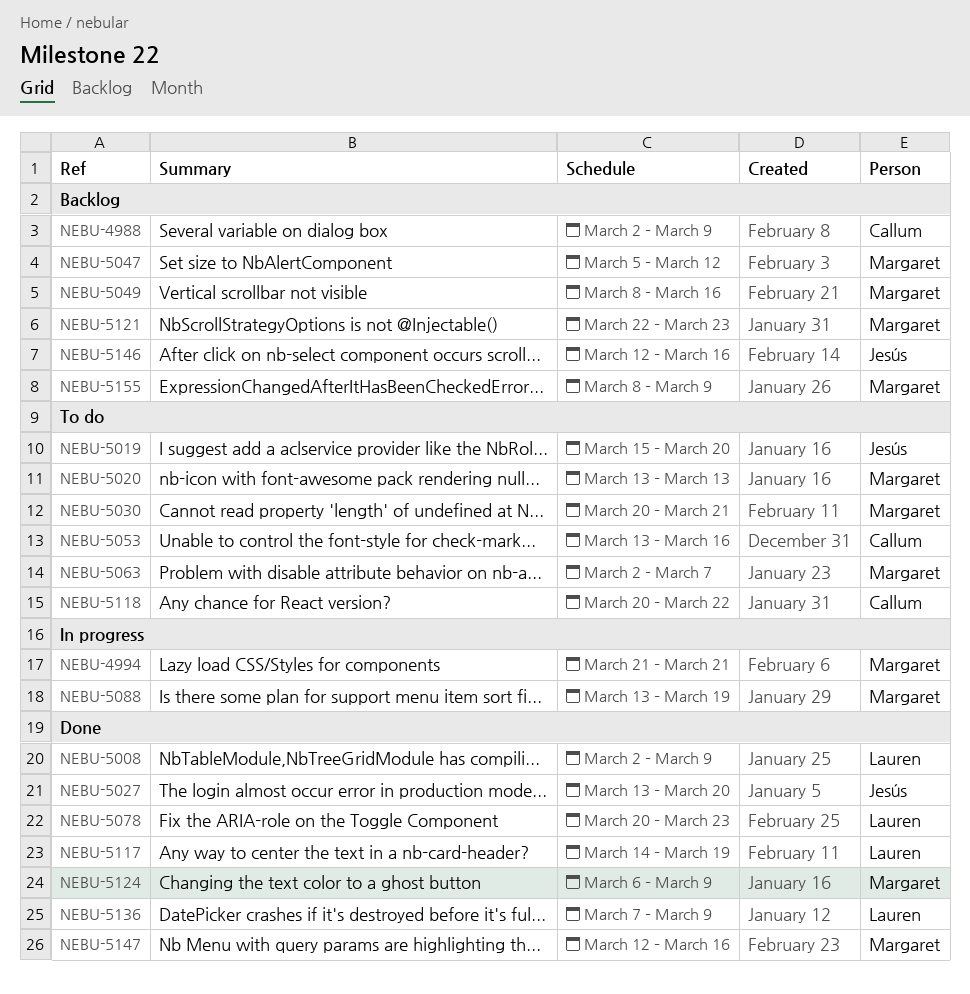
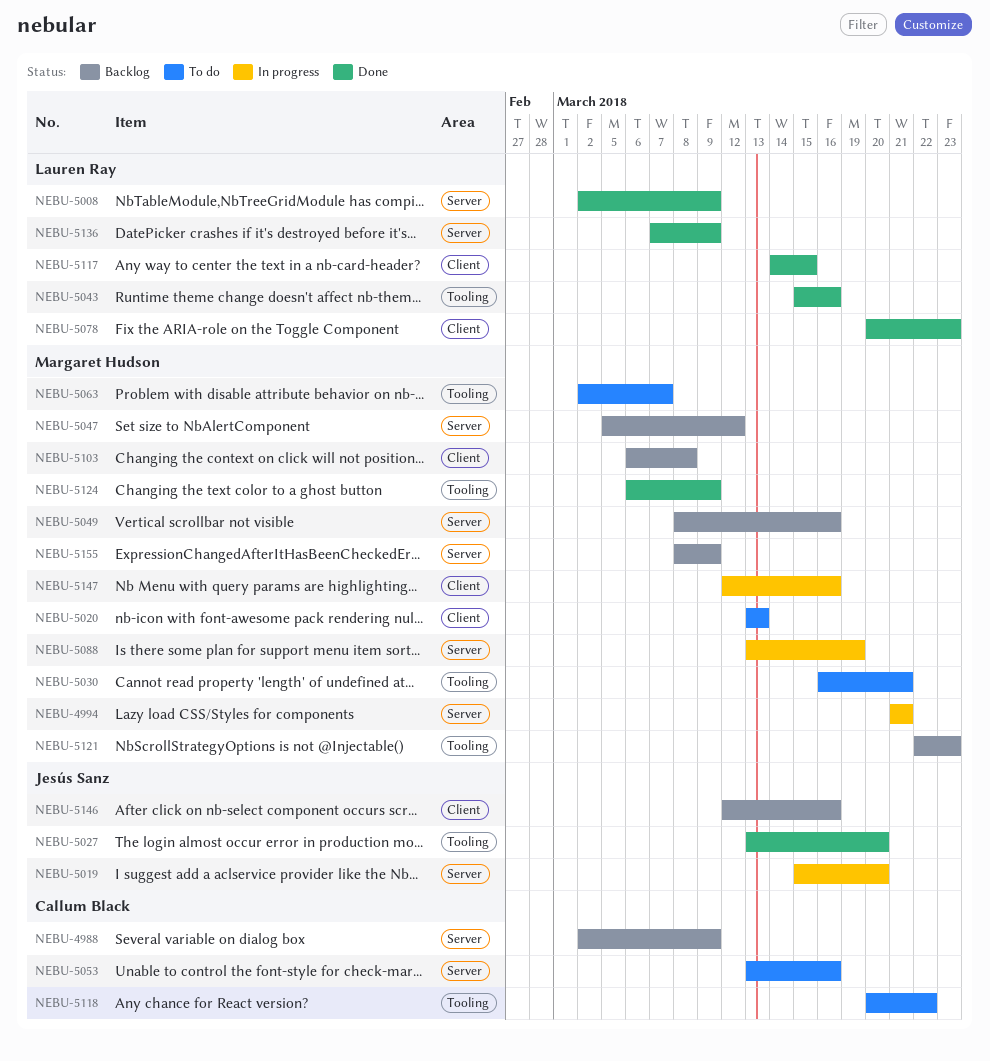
NEBU-5019, status: To do -> In progress
NEBU-5030, start: Mar 20 -> Mar 16
NEBU-5043: none -> present
NEBU-5103: none -> present
NEBU-5117, due: Mar 19 -> Mar 15
NEBU-5147, status: Done -> In progress

